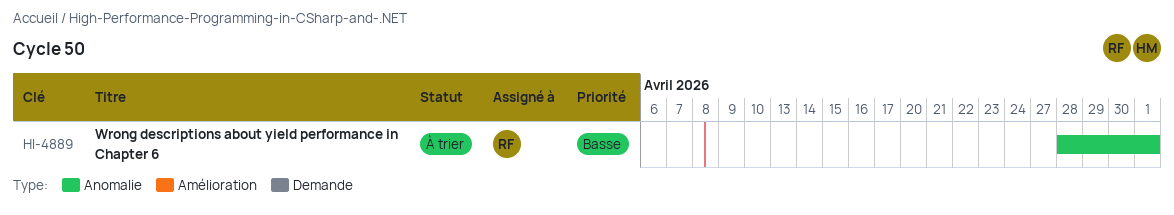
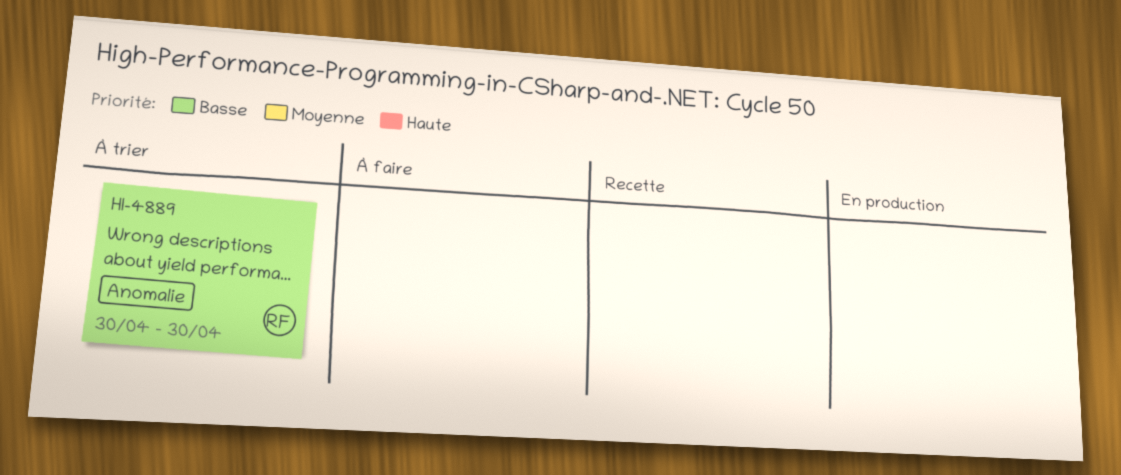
HI-4889, start: Apr 28 -> Apr 30
HI-4889, due: May 1 -> Apr 30

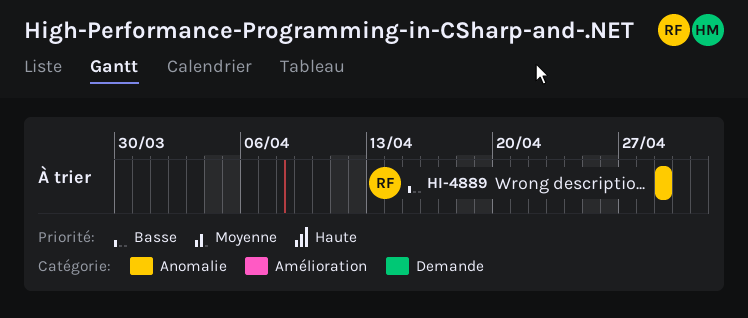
HI-4889, start: Apr 30 -> Apr 29
HI-4889, due: Apr 30 -> Apr 29

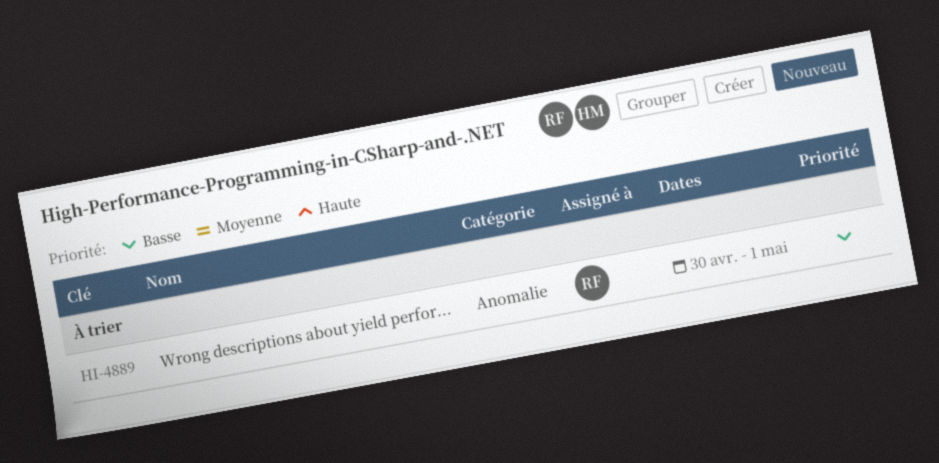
HI-4889, start: Apr 29 -> Apr 30
HI-4889, due: Apr 29 -> May 1

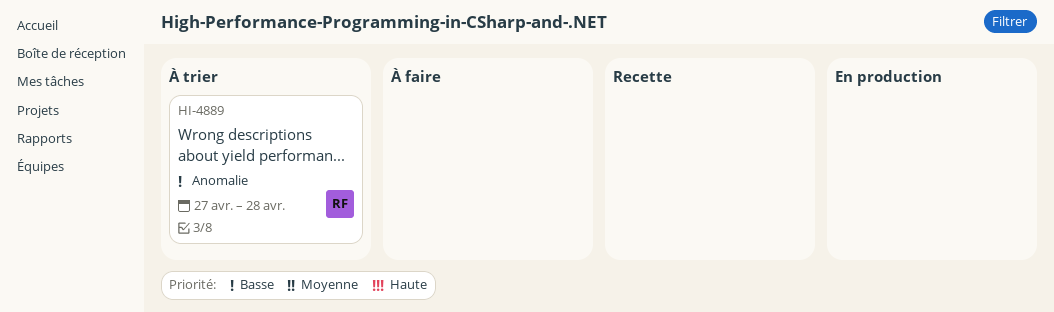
HI-4889, start: Apr 30 -> Apr 27
HI-4889, due: May 1 -> Apr 28

